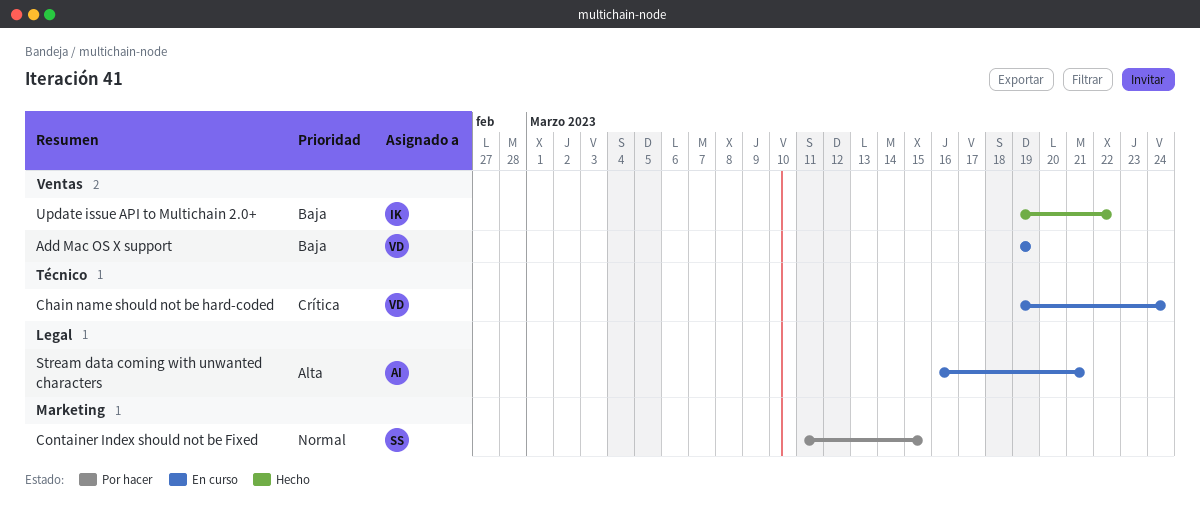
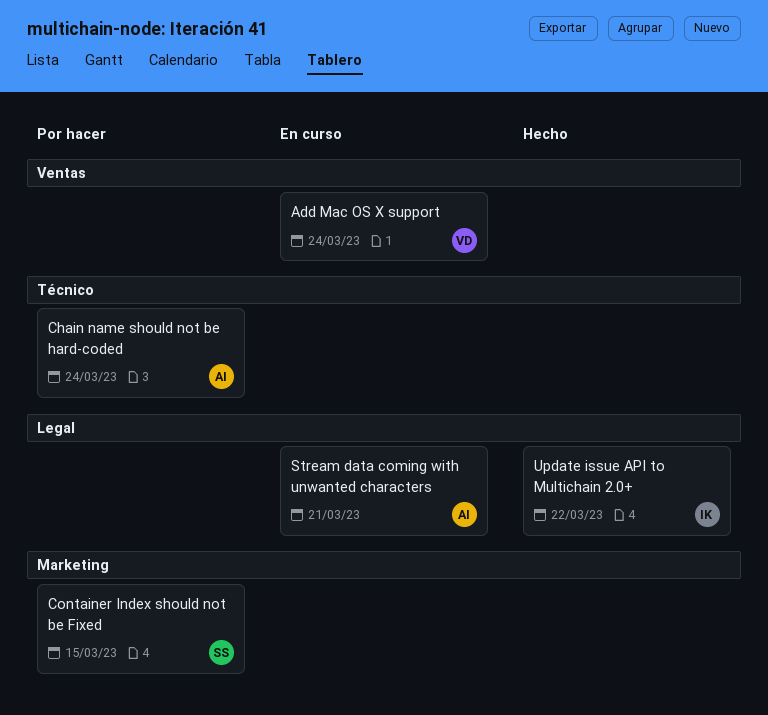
Add Mac OS X support, due: Mar 19 -> Mar 24
Chain name should not be hard-coded, status: En curso -> Por hacer
Chain name should not be hard-coded, owner: VD -> AI
Update issue API to Multichain 2.0+, label: Ventas -> Legal

